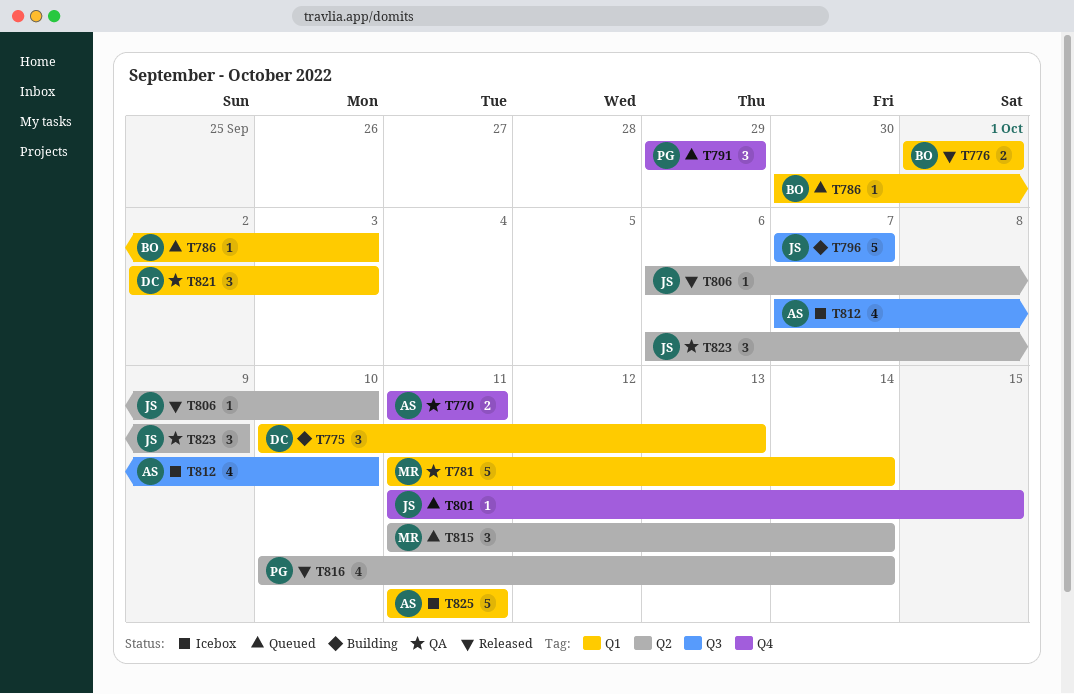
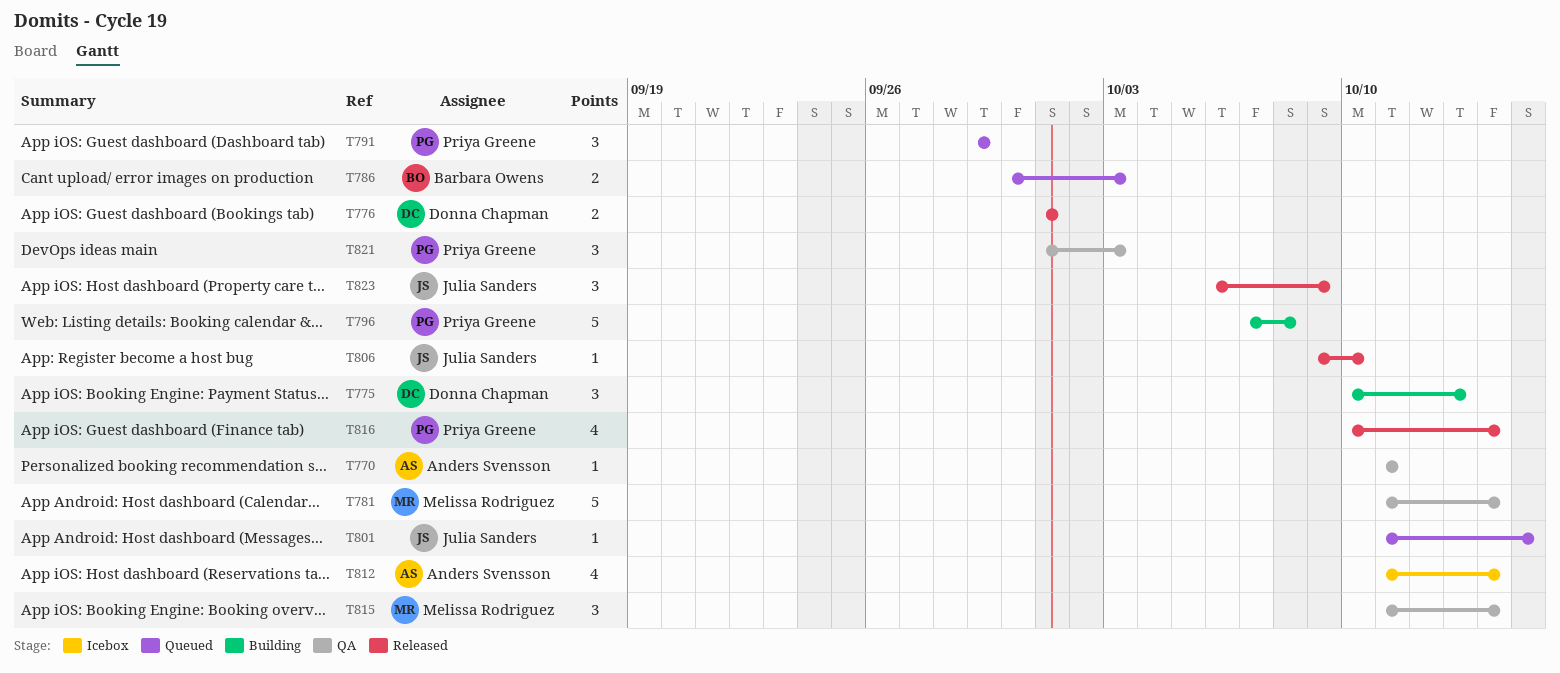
T770, estimate: 2 -> 1
T776, owner: Barbara Owens -> Donna Chapman
T786, estimate: 1 -> 2
T796, owner: Julia Sanders -> Priya Greene
T796, due: Oct 7 -> Oct 8
T806, start: Oct 6 -> Oct 9
T812, start: Oct 7 -> Oct 11
T812, due: Oct 10 -> Oct 14
T815, status: Queued -> QA
T821, owner: Donna Chapman -> Priya Greene
T821, start: Oct 2 -> Oct 1
T823, status: QA -> Released
T825: present -> none

